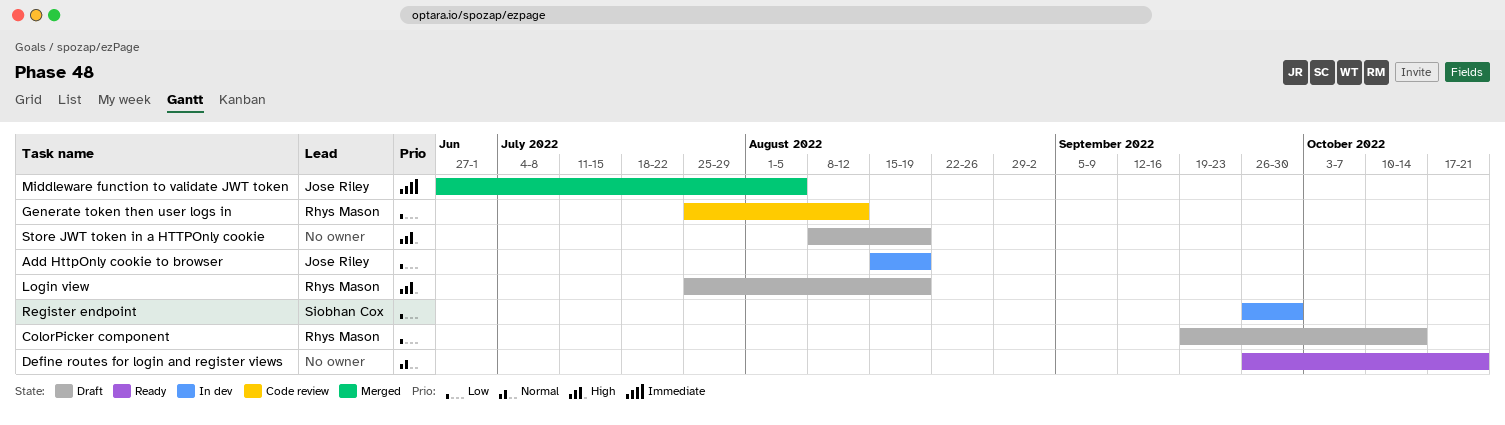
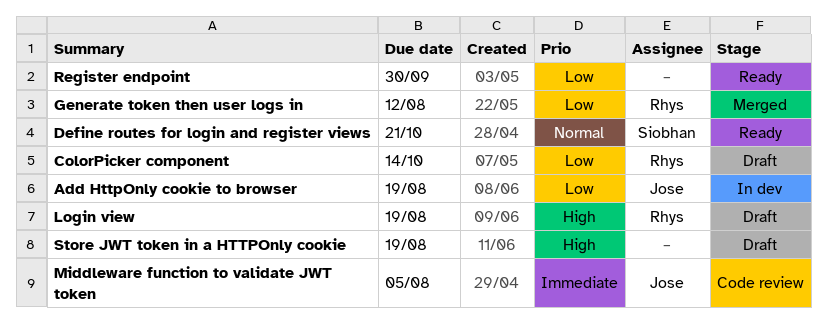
Define routes for login and register views, owner: none -> Siobhan Cox
Generate token then user logs in, status: Code review -> Merged
Middleware function to validate JWT token, status: Merged -> Code review
Register endpoint, status: In dev -> Ready
Register endpoint, owner: Siobhan Cox -> none

